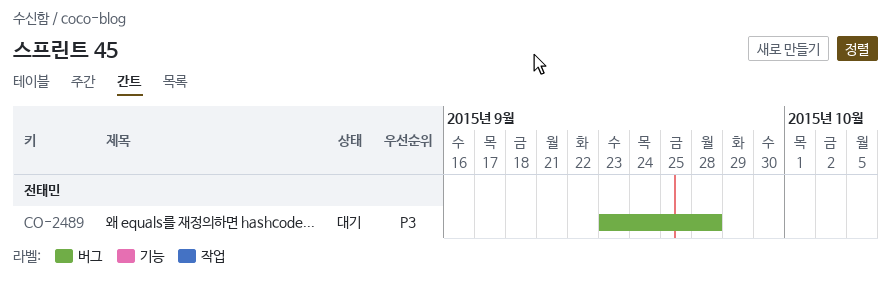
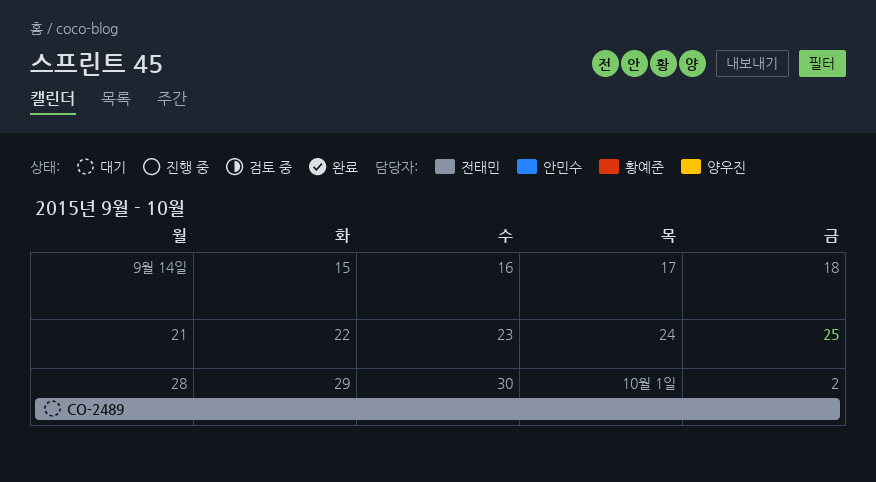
CO-2489, start: Sep 23 -> Sep 28
CO-2489, due: Sep 28 -> Oct 2

